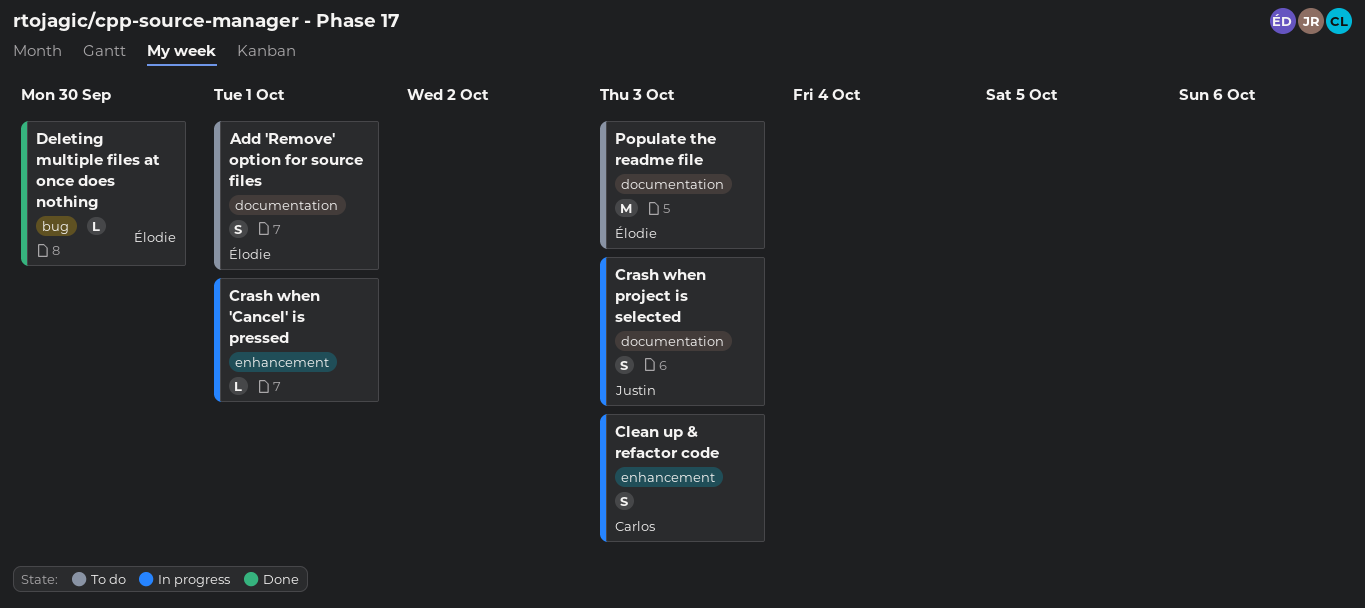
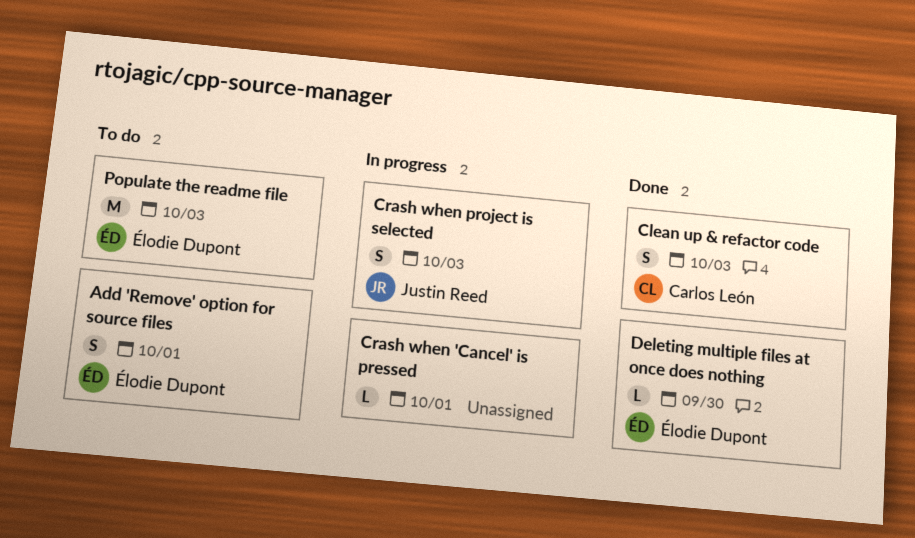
Clean up & refactor code, status: In progress -> Done

